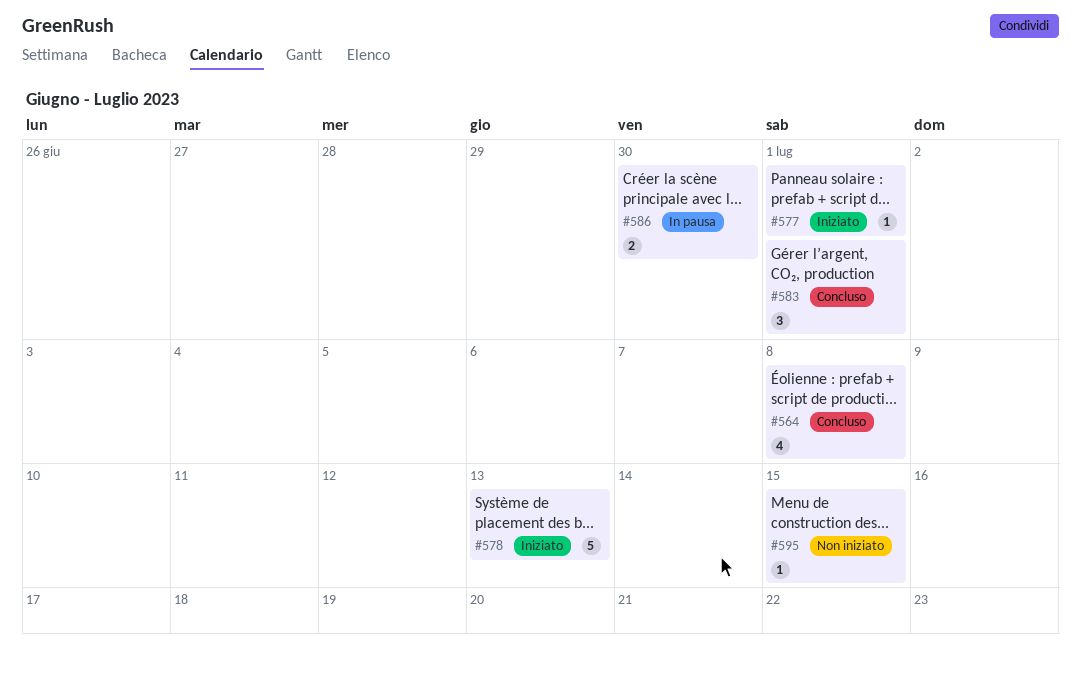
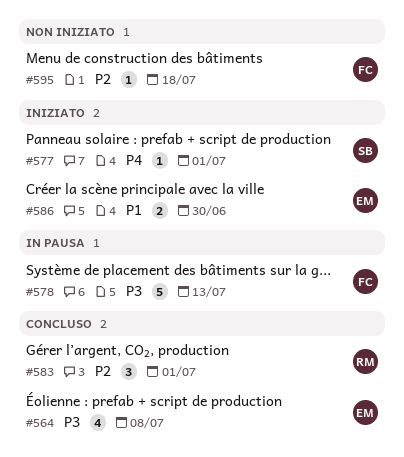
#578, status: Iniziato -> In pausa
#586, status: In pausa -> Iniziato
#595, due: Jul 15 -> Jul 18

